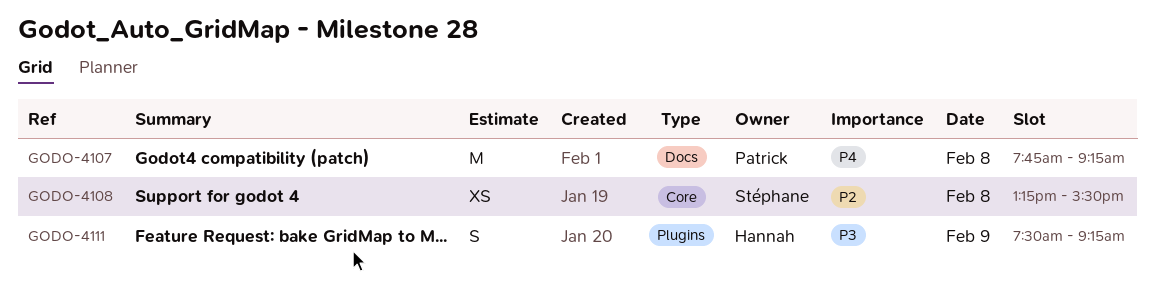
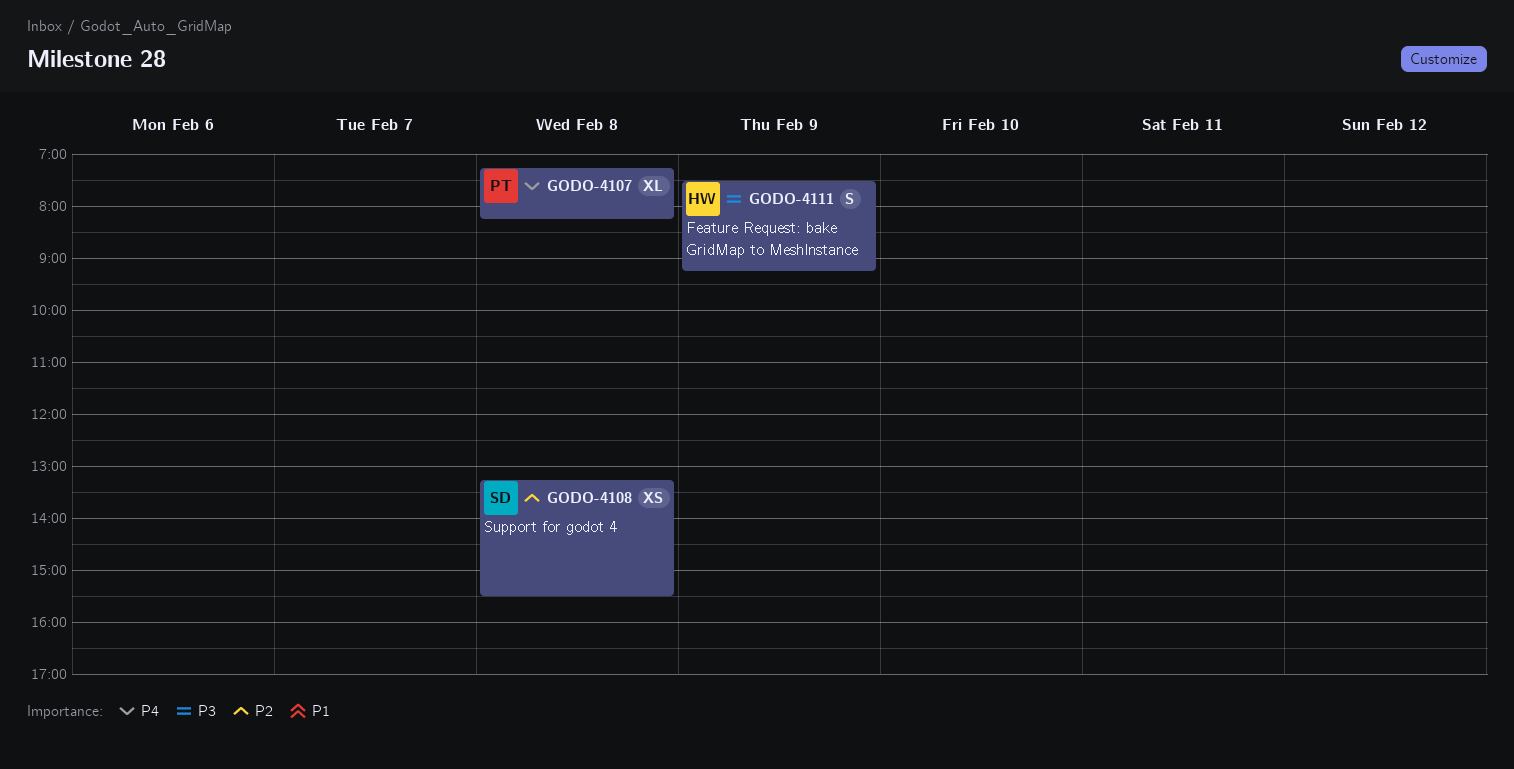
GODO-4107, estimate: M -> XL
GODO-4107, begins: 07:45 -> 07:15
GODO-4107, ends: 09:15 -> 08:15

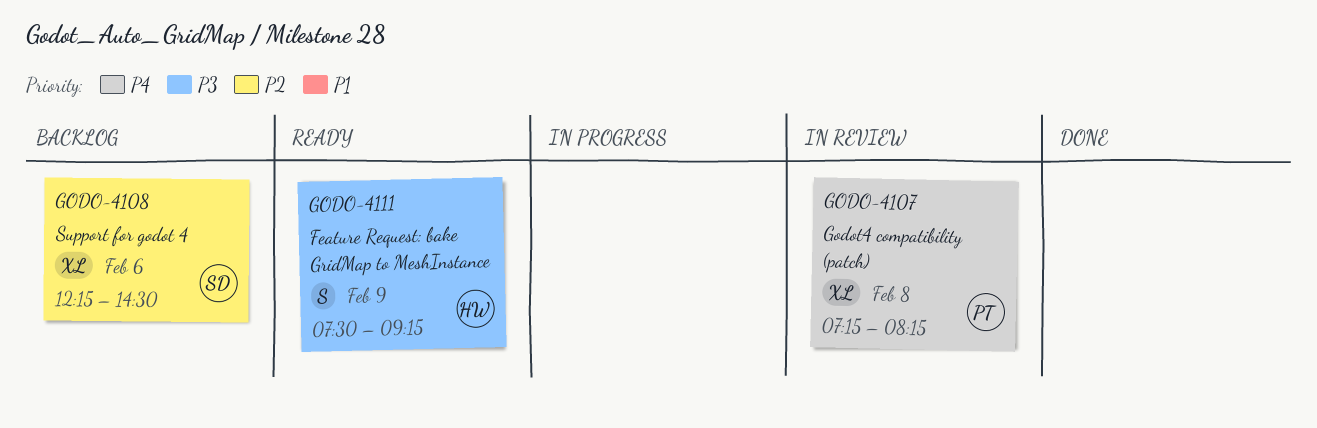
GODO-4108, estimate: XS -> XL
GODO-4108, day: Feb 8 -> Feb 6
GODO-4108, begins: 13:15 -> 12:15
GODO-4108, ends: 15:30 -> 14:30

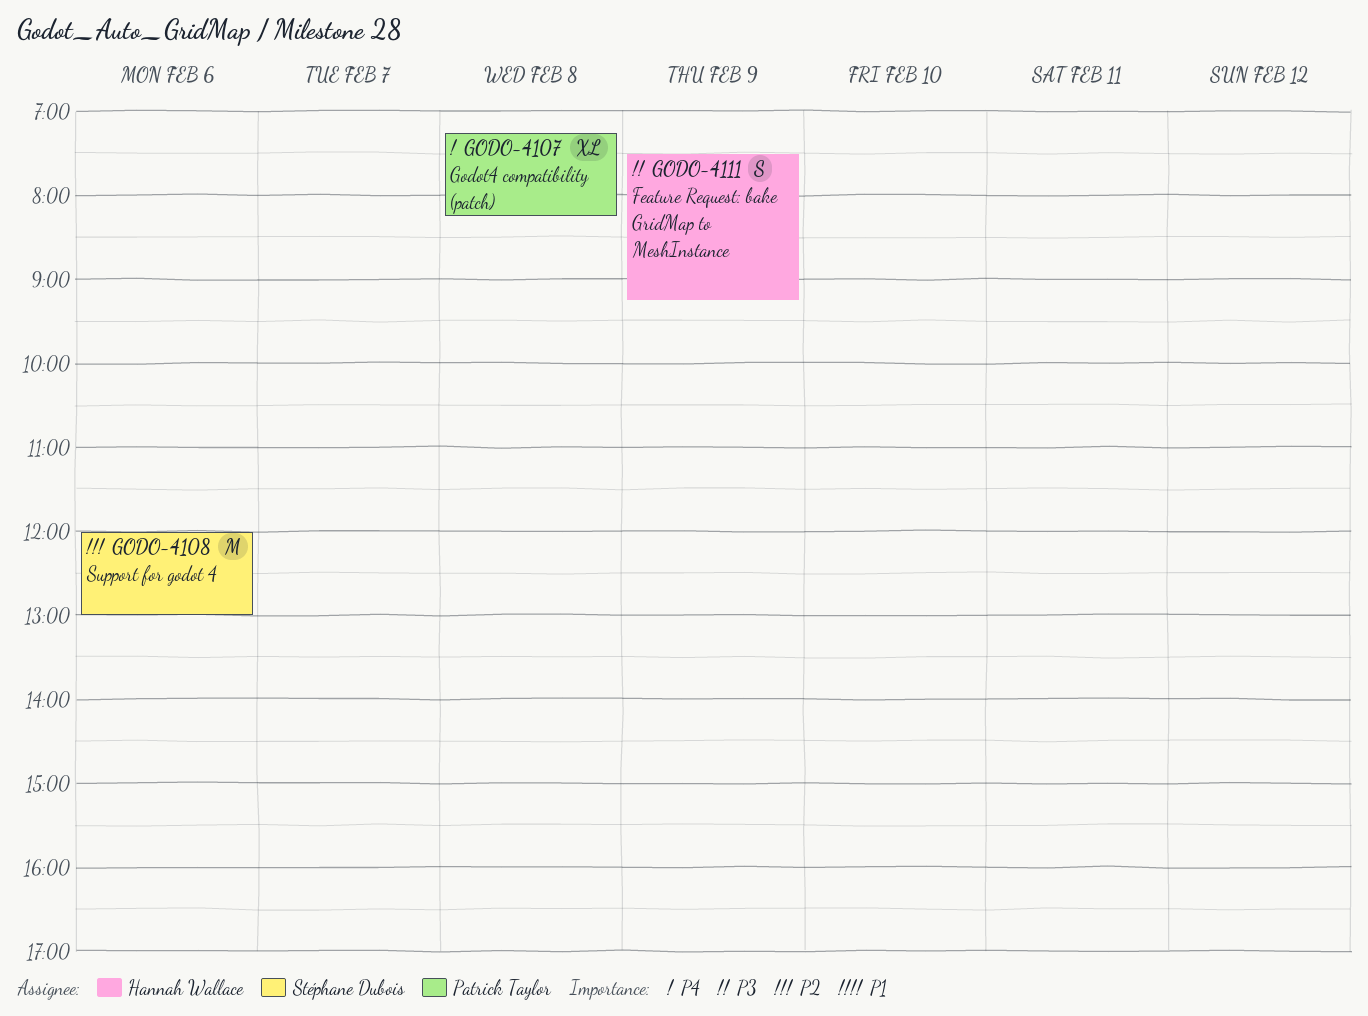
GODO-4108, estimate: XL -> M
GODO-4108, begins: 12:15 -> 12:00
GODO-4108, ends: 14:30 -> 13:00

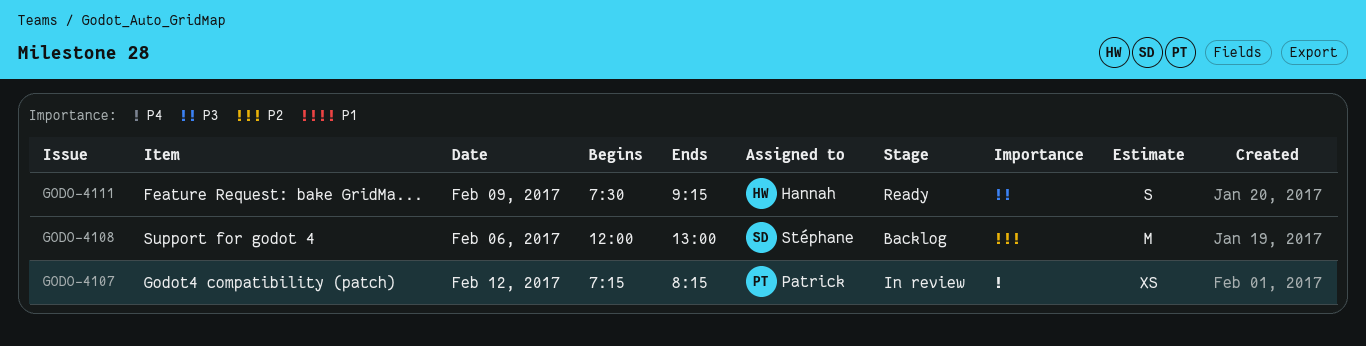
GODO-4107, estimate: XL -> XS
GODO-4107, day: Feb 8 -> Feb 12

